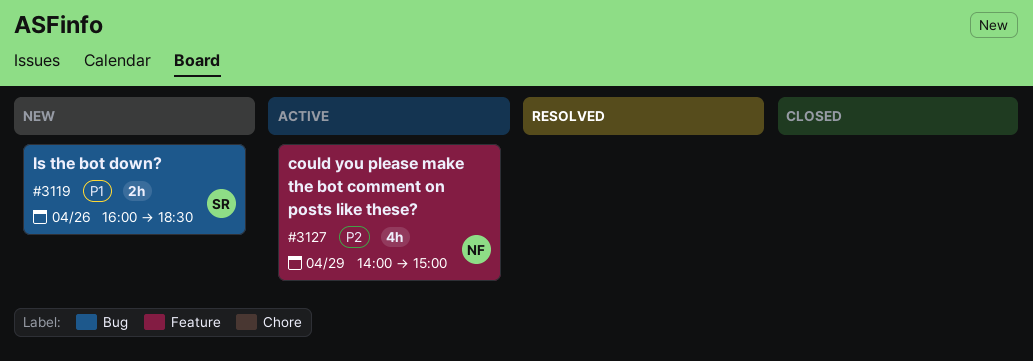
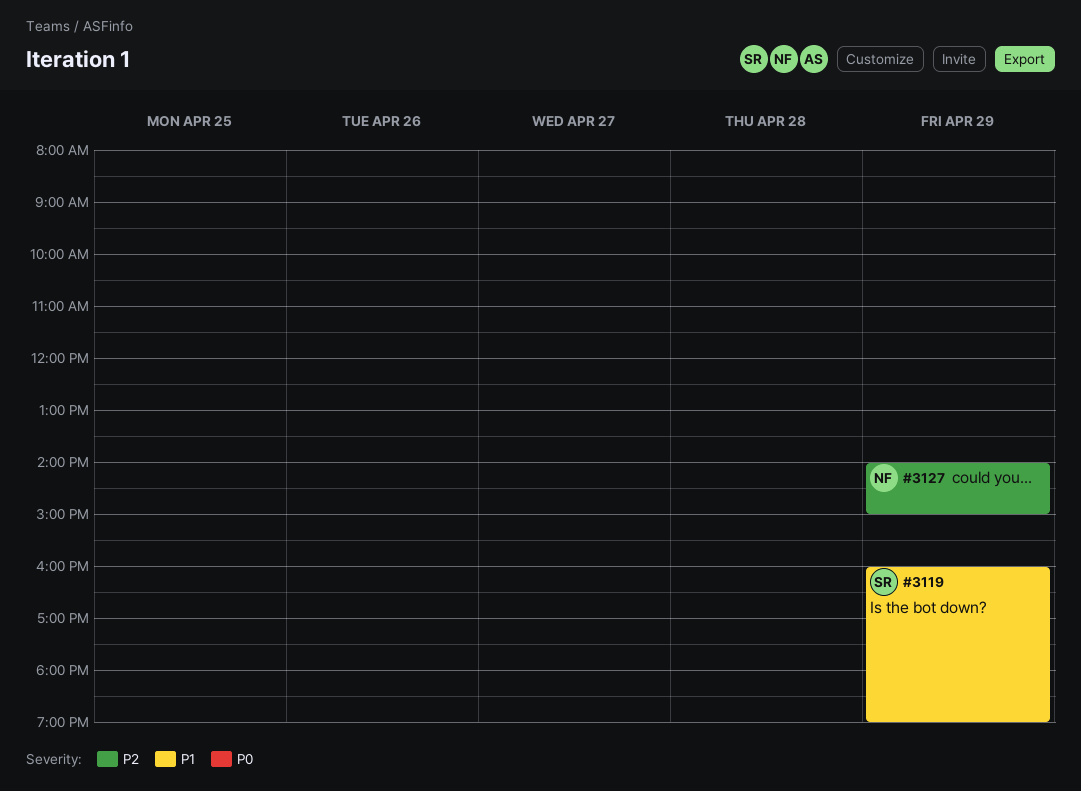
#3119, day: Apr 26 -> Apr 29
#3119, ends: 18:30 -> 19:00

